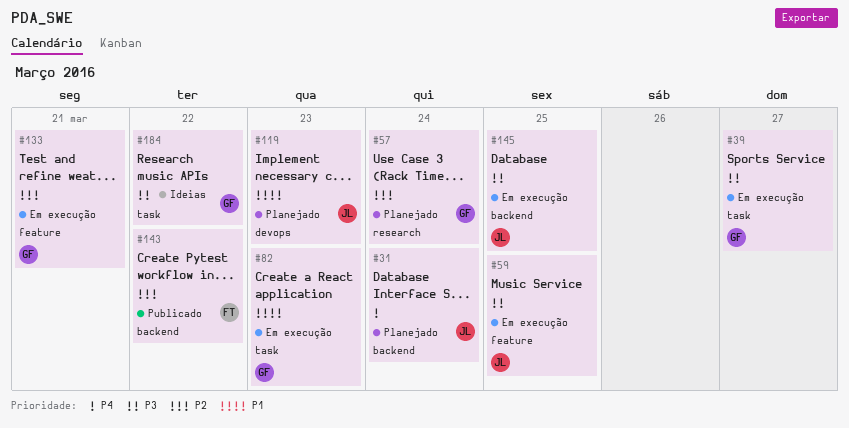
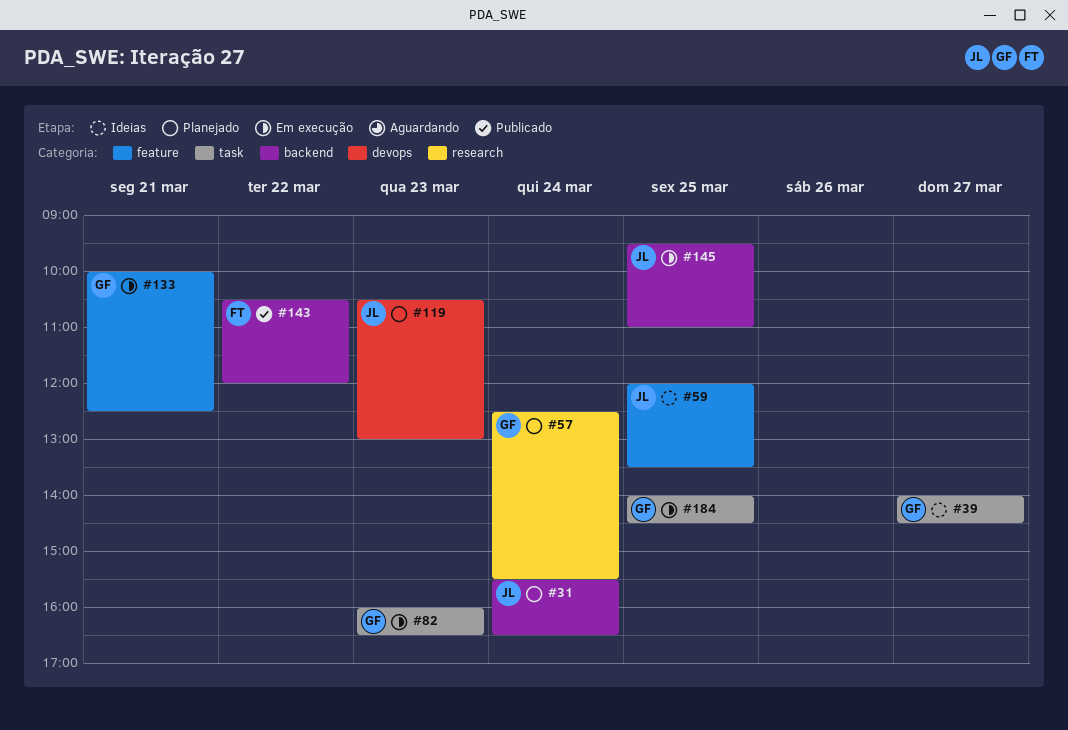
#39, status: Em execução -> Ideias
#59, status: Em execução -> Ideias
#184, status: Ideias -> Em execução
#184, day: Mar 22 -> Mar 25

